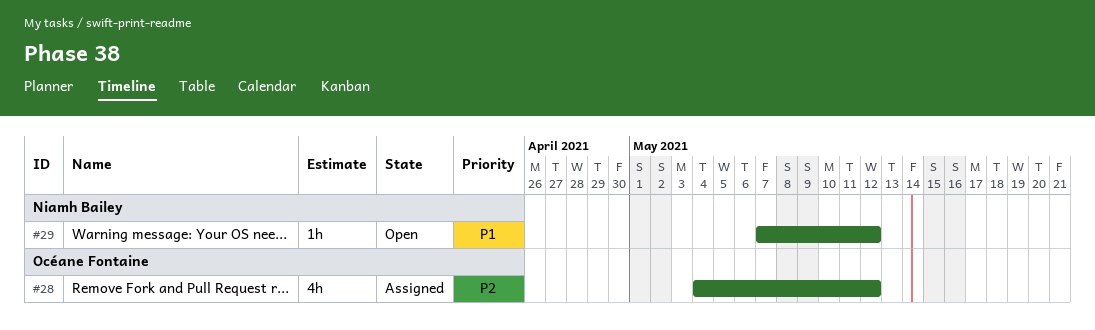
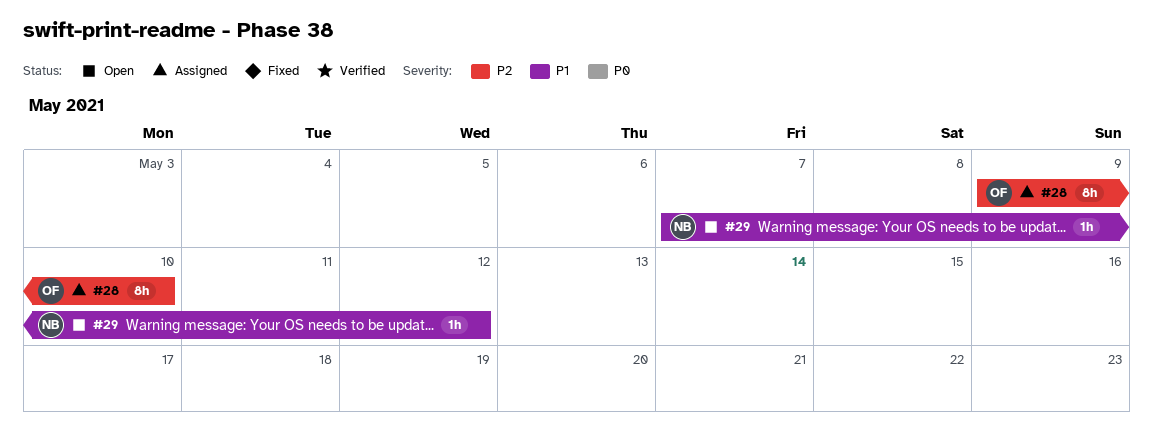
#28, estimate: 4h -> 8h
#28, start: May 4 -> May 9
#28, due: May 12 -> May 10

